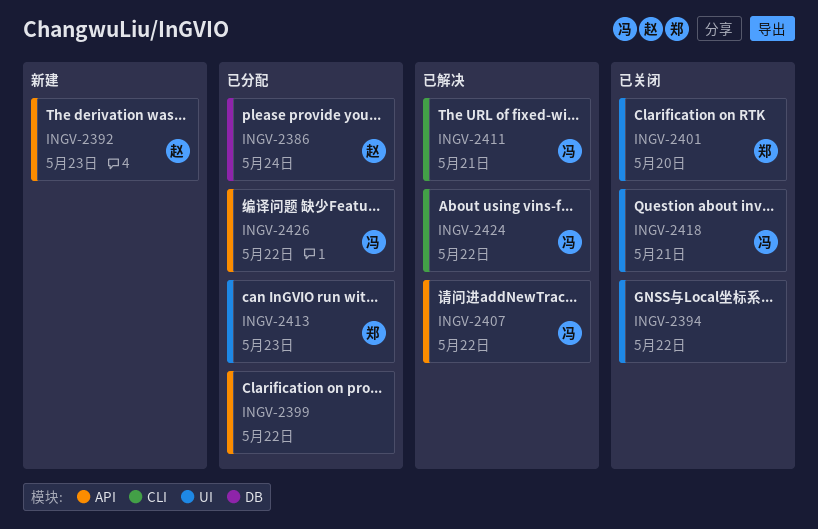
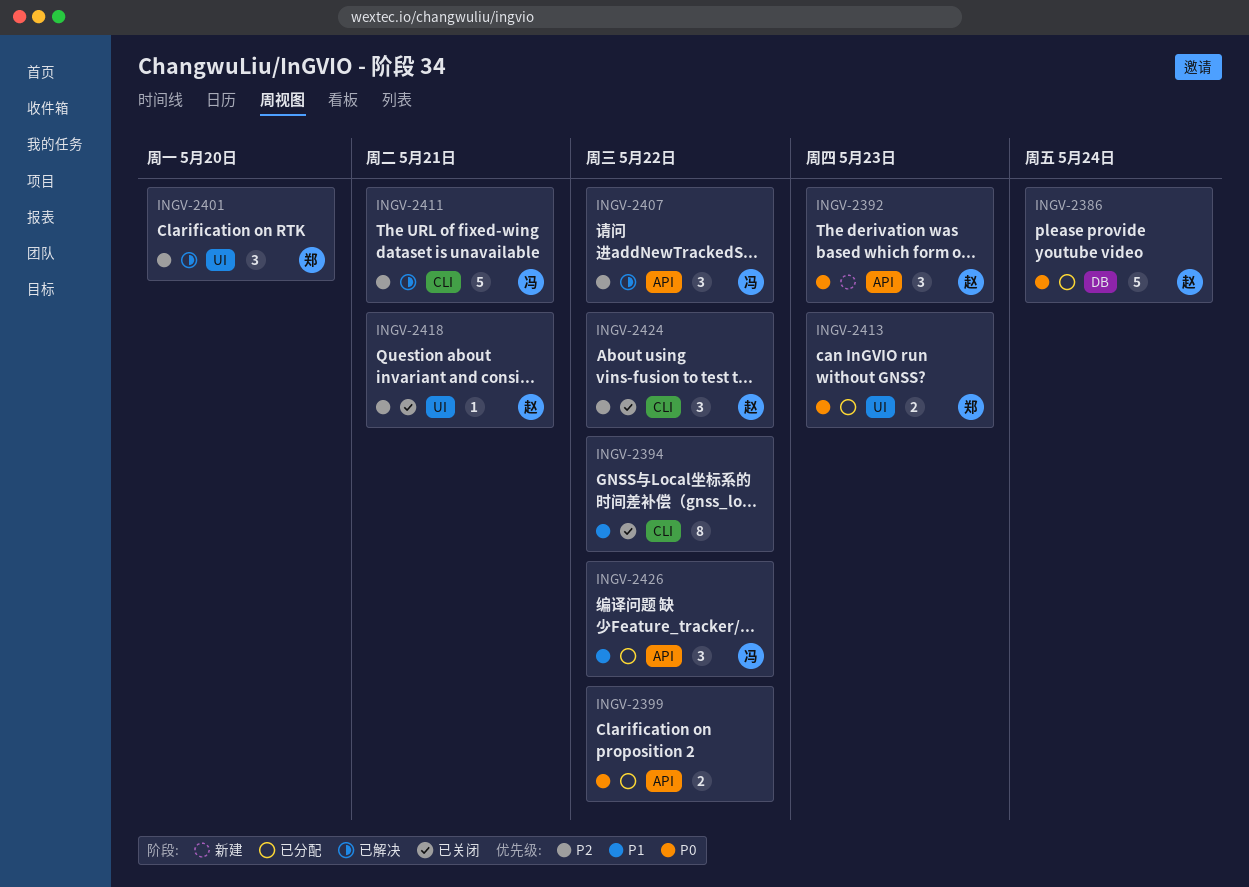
INGV-2394, label: UI -> CLI
INGV-2401, status: 已关闭 -> 已解决
INGV-2418, owner: 冯 -> 赵
INGV-2424, status: 已解决 -> 已关闭
INGV-2424, owner: 冯 -> 赵

